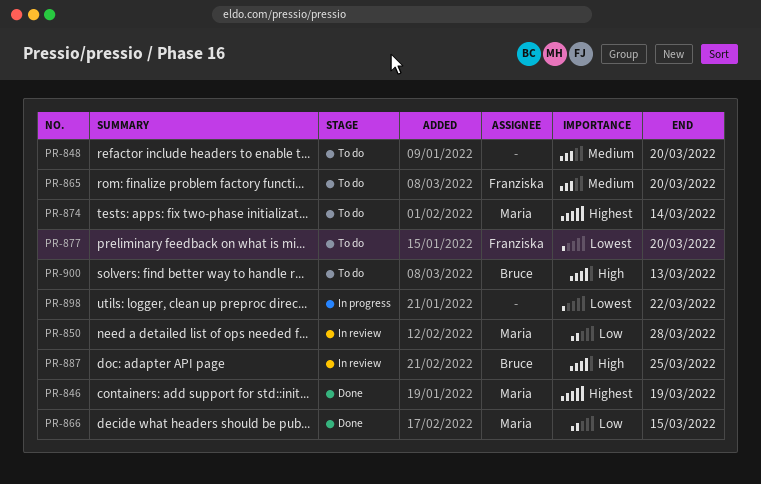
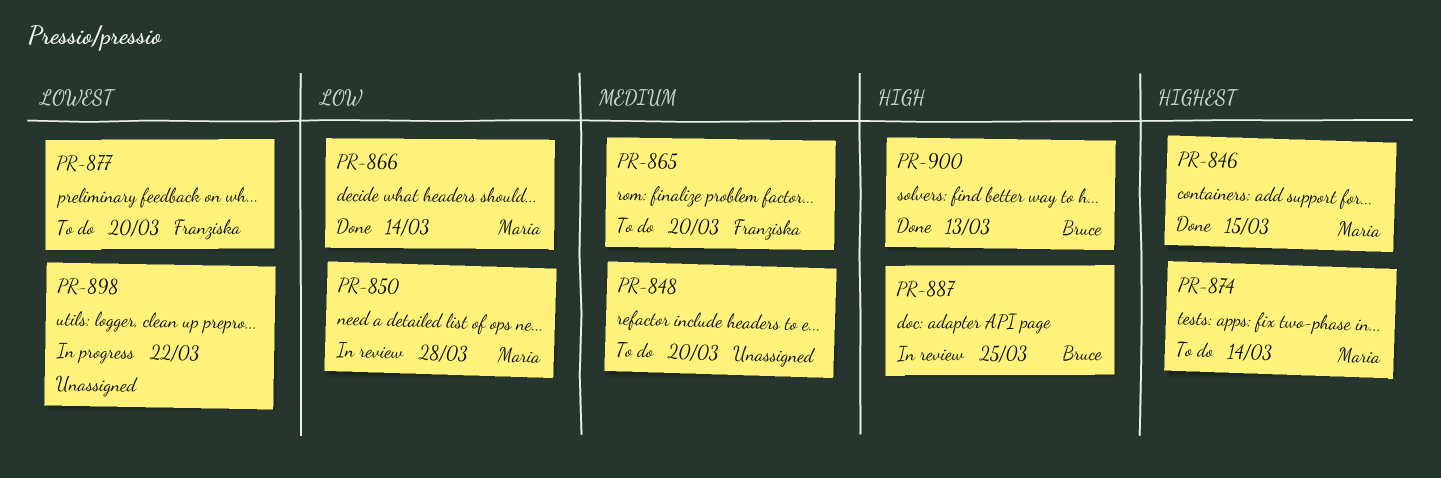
PR-846, due: Mar 19 -> Mar 15
PR-866, due: Mar 15 -> Mar 14
PR-900, status: To do -> Done

